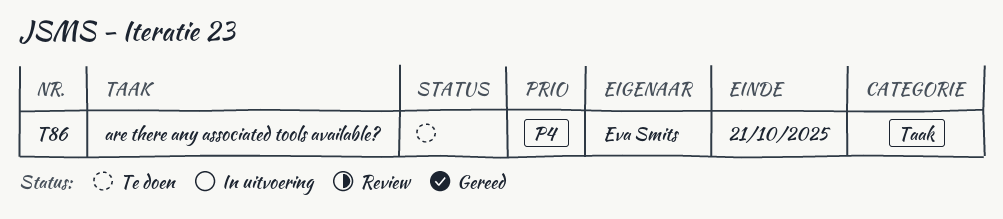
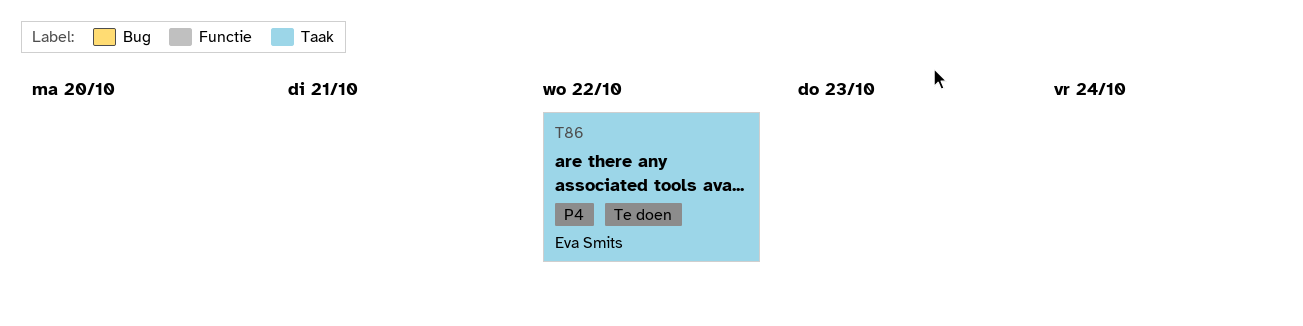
T86, due: Oct 21 -> Oct 22

